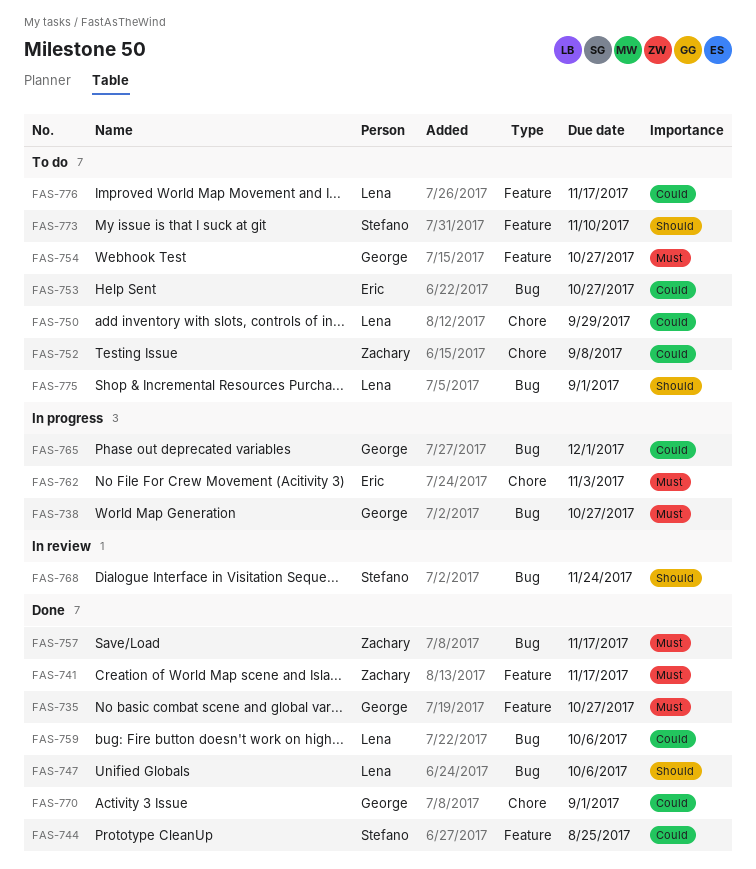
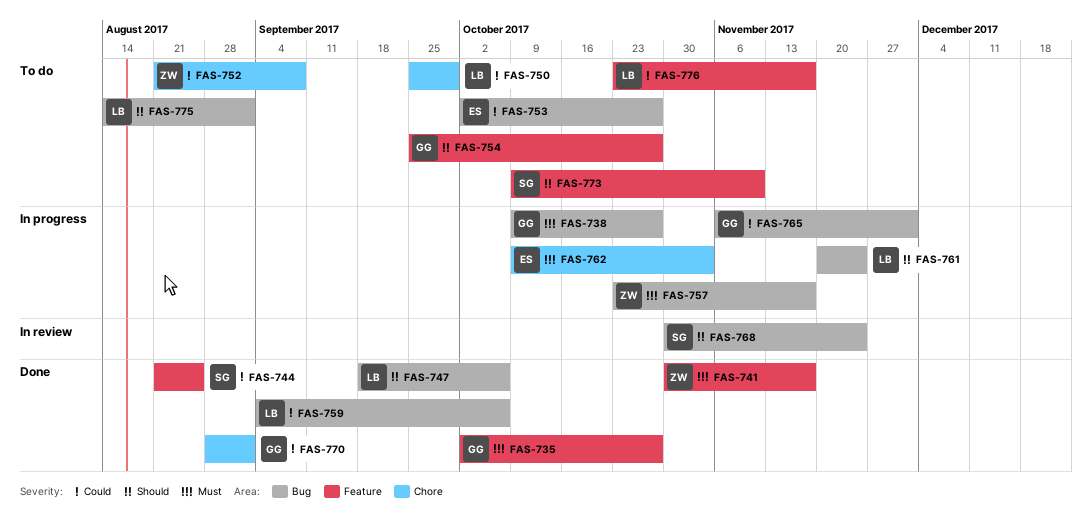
FAS-754, priority: Must -> Should
FAS-757, status: Done -> In progress
FAS-761: none -> present

